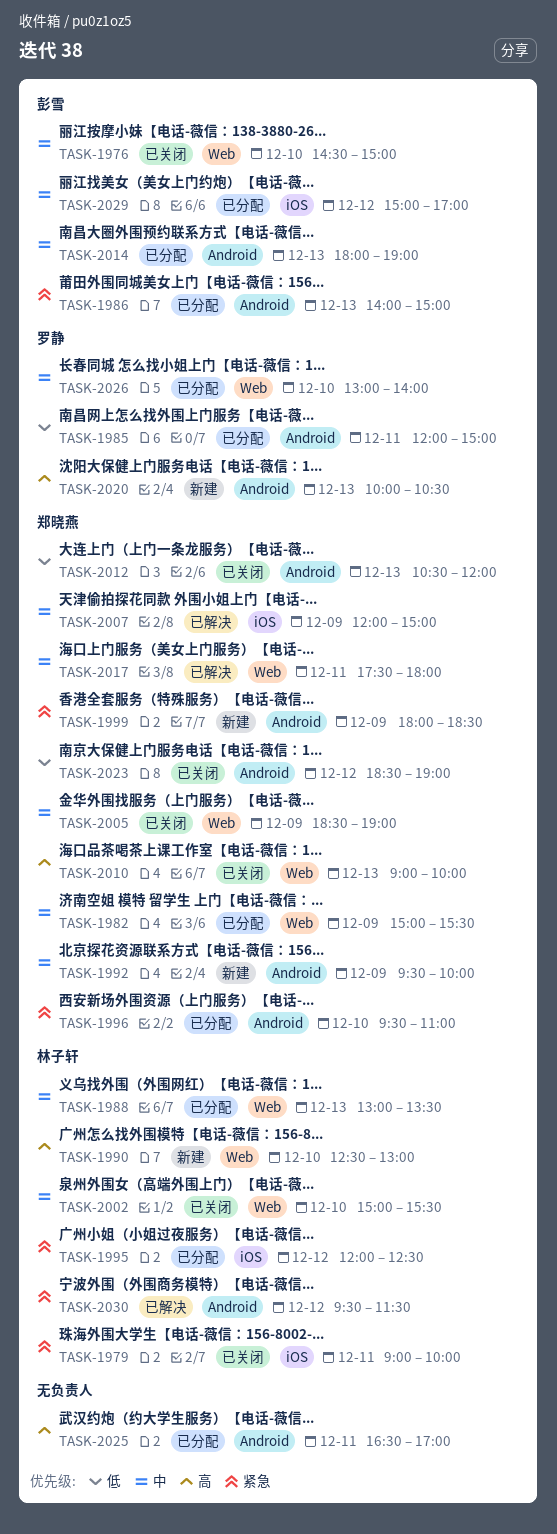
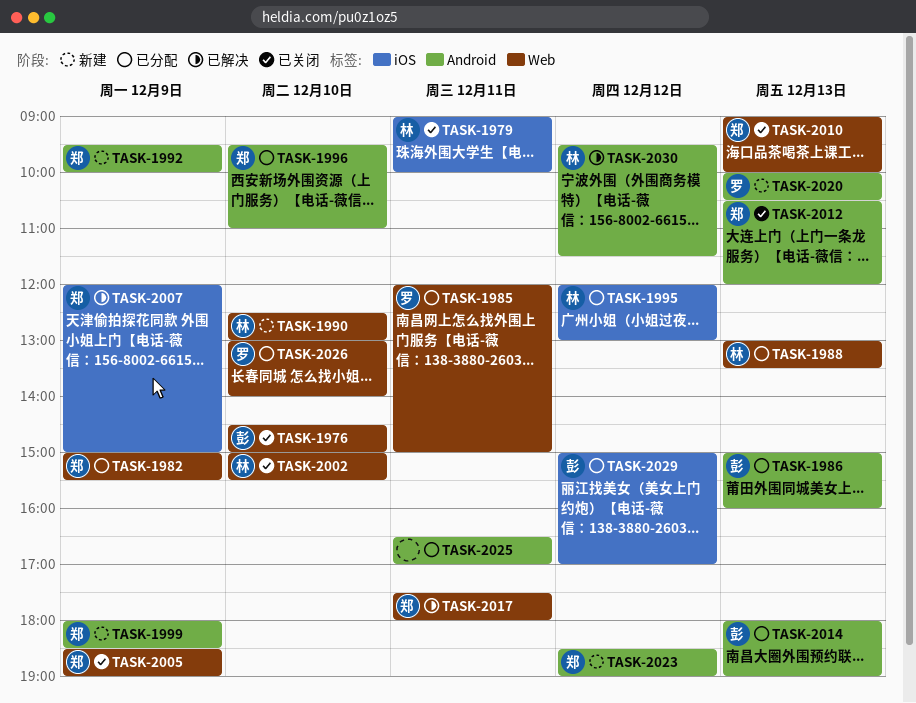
TASK-1985, label: Android -> Web
TASK-1986, begins: 14:00 -> 15:00
TASK-1986, ends: 15:00 -> 16:00
TASK-1995, ends: 12:30 -> 13:00
TASK-2023, status: 已关闭 -> 新建

